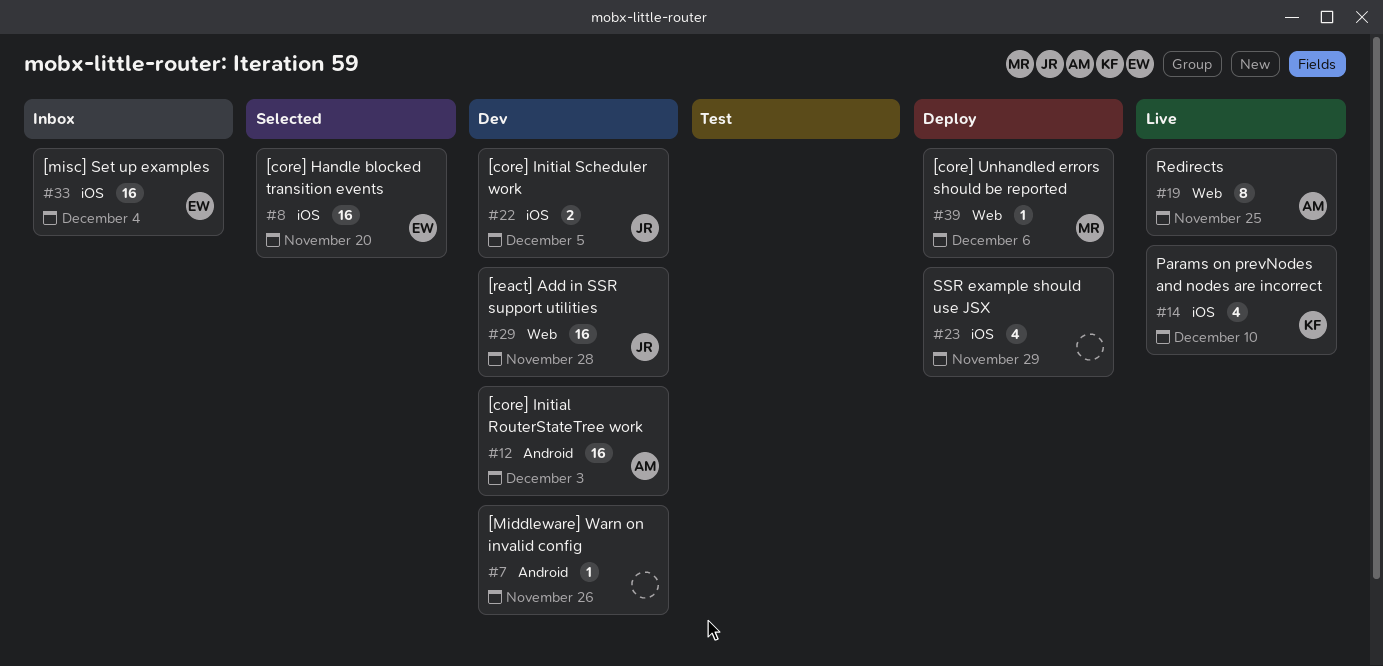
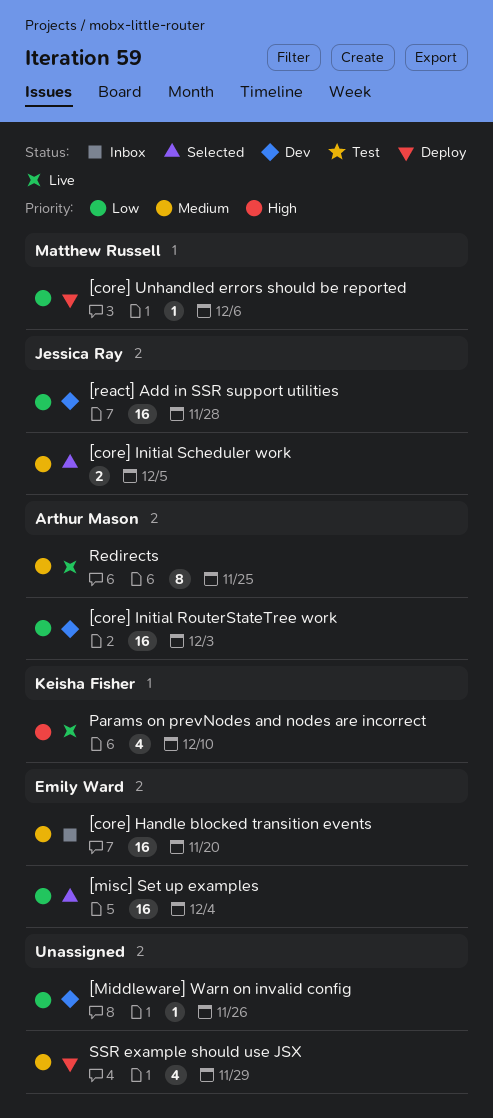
[core] Handle blocked transition events, status: Selected -> Inbox
[core] Initial Scheduler work, status: Dev -> Selected
[misc] Set up examples, status: Inbox -> Selected

